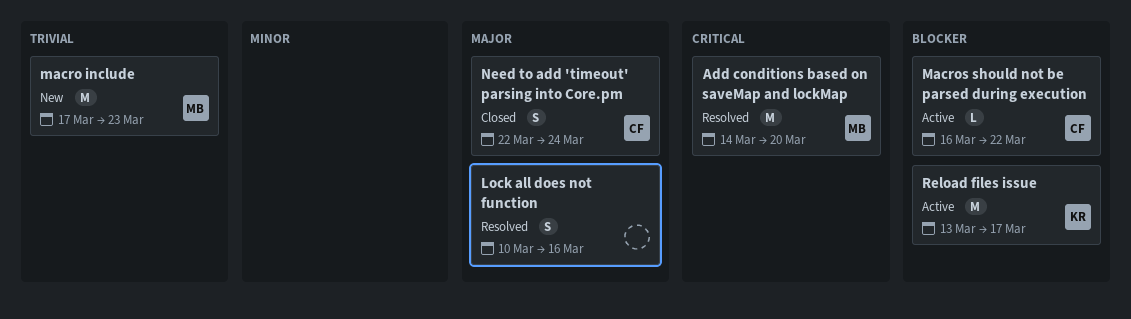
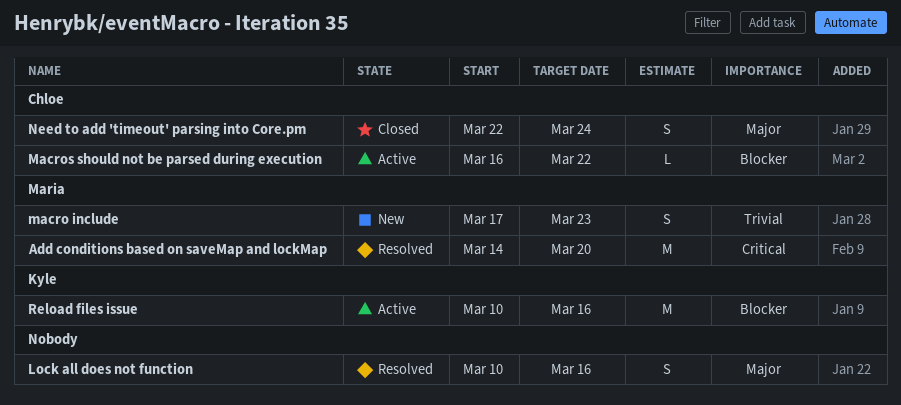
macro include, estimate: M -> S
Reload files issue, start: Mar 13 -> Mar 10
Reload files issue, due: Mar 17 -> Mar 16

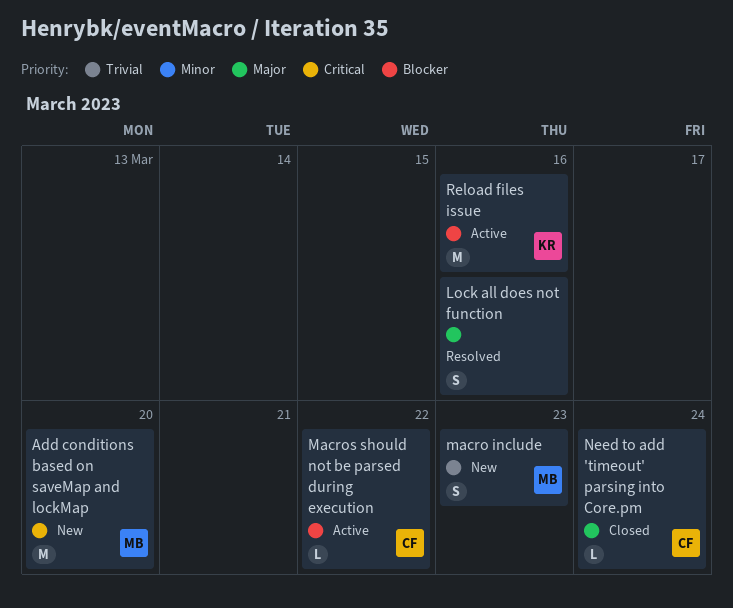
Add conditions based on saveMap and lockMap, status: Resolved -> New
Need to add 'timeout' parsing into Core.pm, estimate: S -> L

